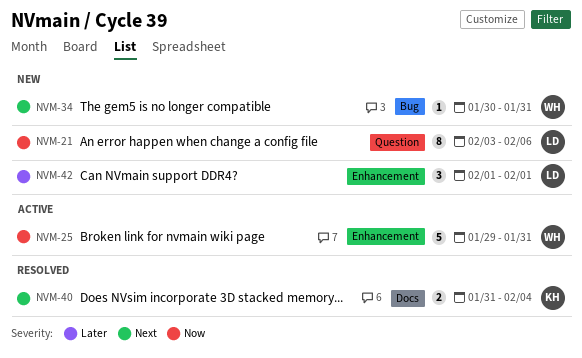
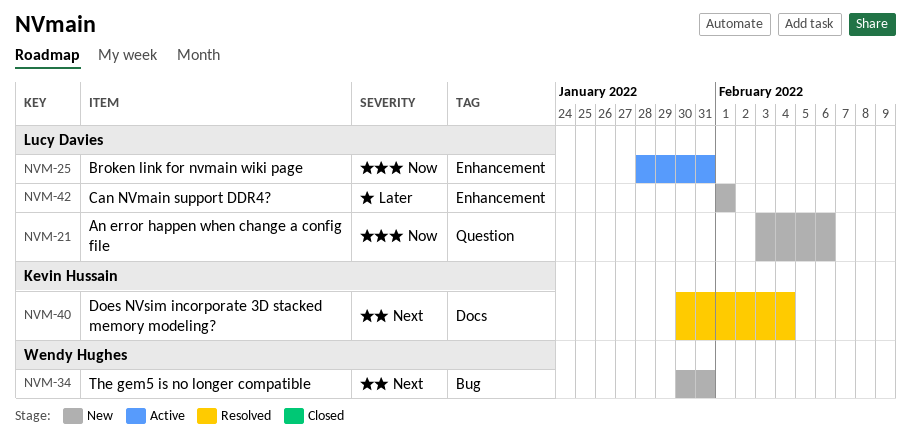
NVM-25, owner: Wendy Hughes -> Lucy Davies
NVM-25, start: Jan 29 -> Jan 28
NVM-40, start: Jan 31 -> Jan 30

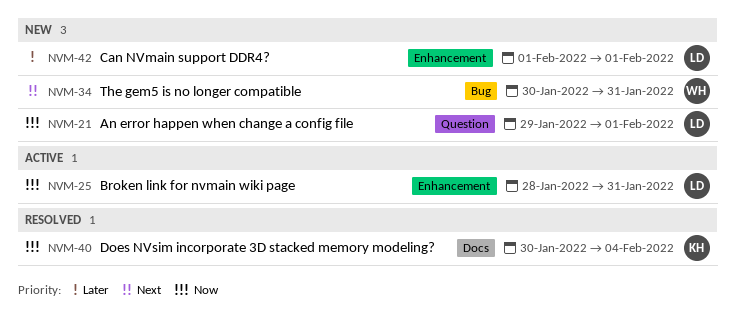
NVM-21, start: Feb 3 -> Jan 29
NVM-21, due: Feb 6 -> Feb 1
NVM-40, priority: Next -> Now

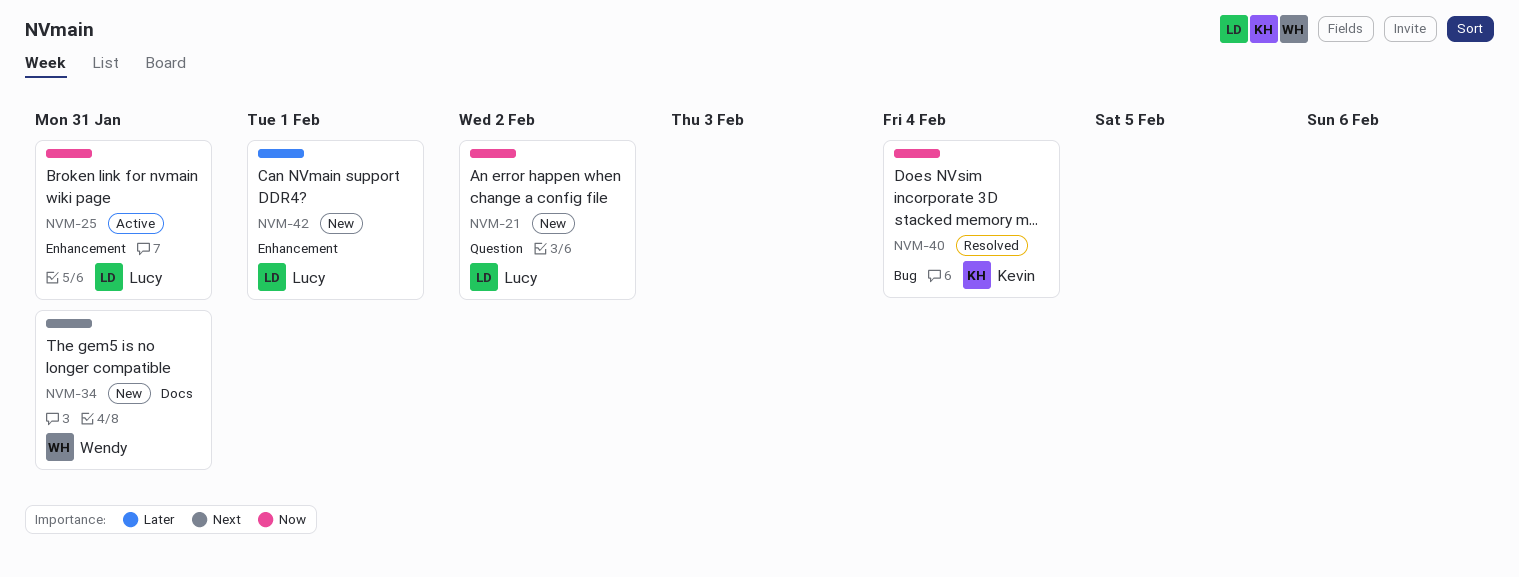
NVM-21, due: Feb 1 -> Feb 2
NVM-34, label: Bug -> Docs
NVM-40, label: Docs -> Bug

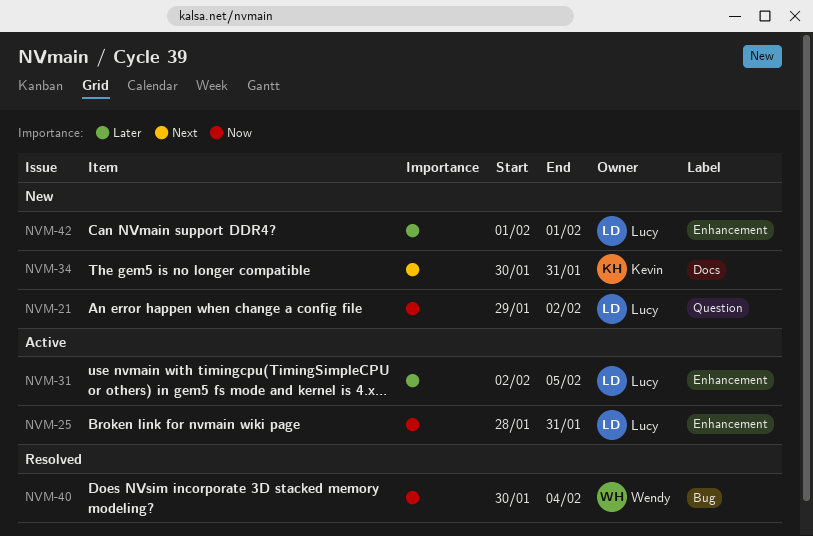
NVM-31: none -> present
NVM-34, owner: Wendy -> Kevin
NVM-40, owner: Kevin -> Wendy

